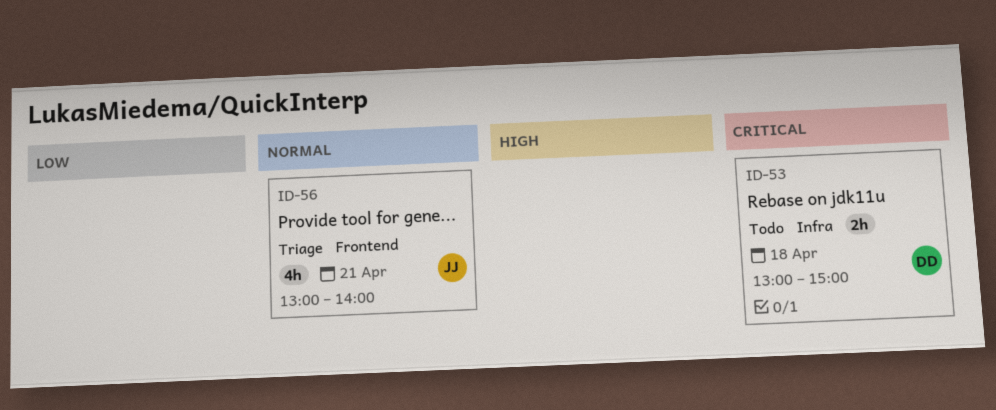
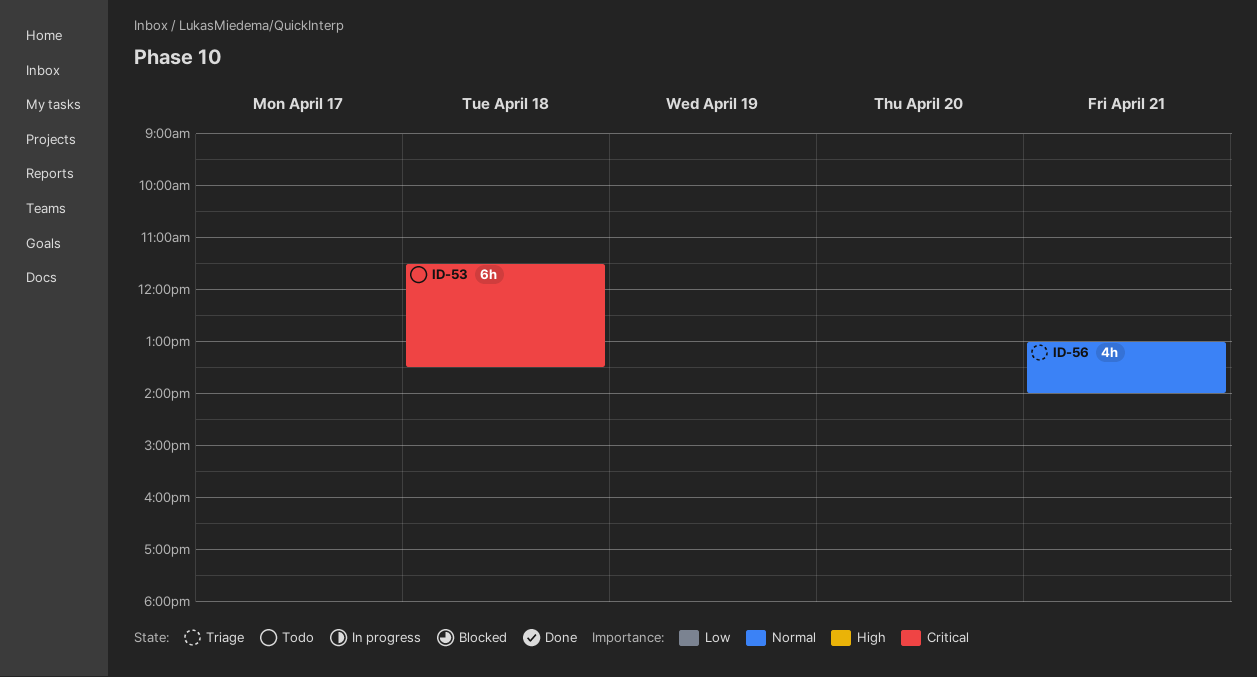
ID-53, estimate: 2h -> 6h
ID-53, begins: 13:00 -> 11:30
ID-53, ends: 15:00 -> 13:30

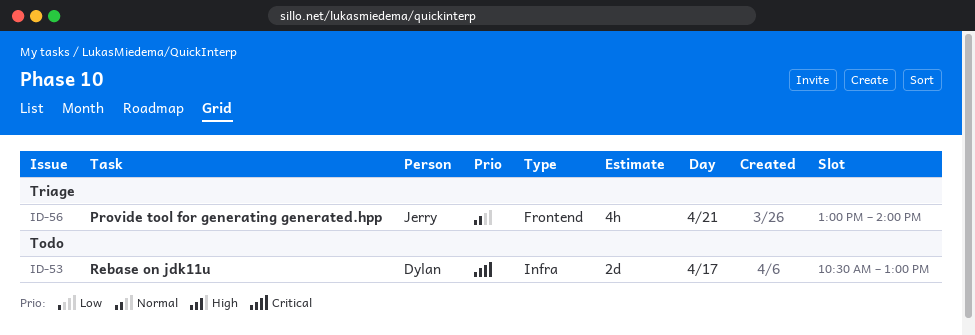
ID-53, estimate: 6h -> 2d
ID-53, day: Apr 18 -> Apr 17
ID-53, begins: 11:30 -> 10:30
ID-53, ends: 13:30 -> 13:00

